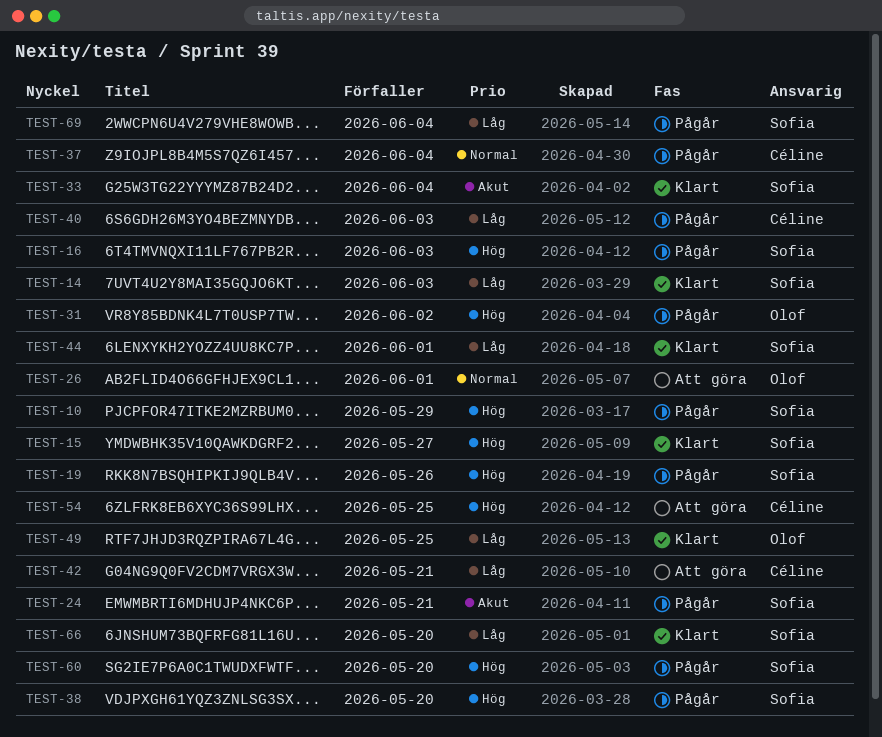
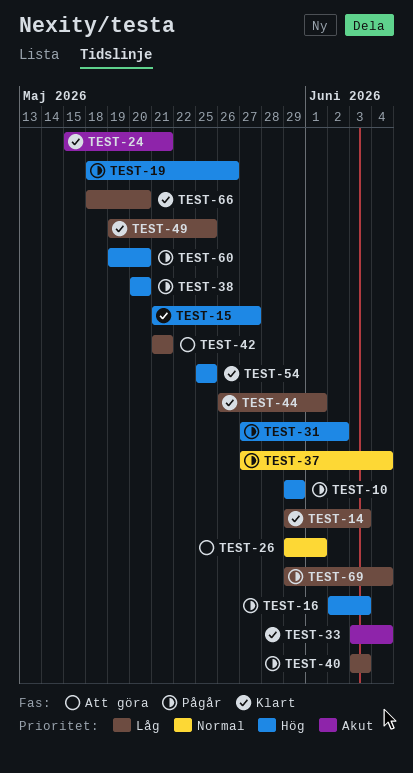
TEST-24, status: Pågår -> Klart
TEST-54, status: Att göra -> Klart

